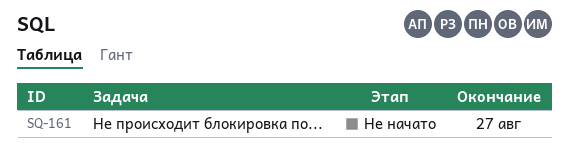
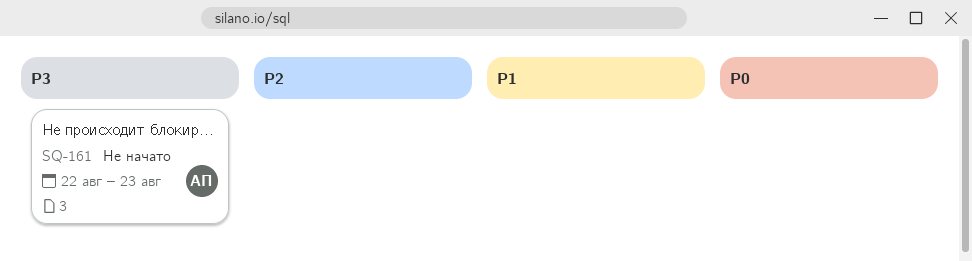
SQ-161, due: Aug 27 -> Aug 23

